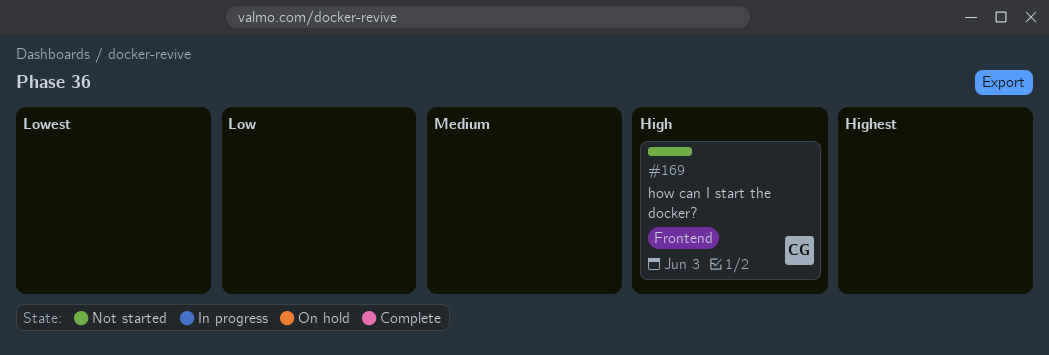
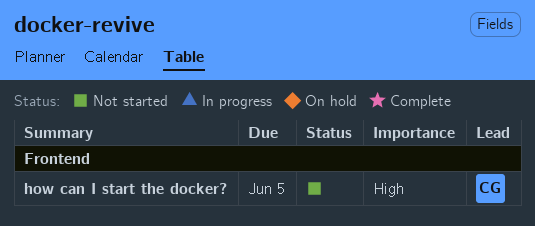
how can I start the docker?, due: Jun 3 -> Jun 5

